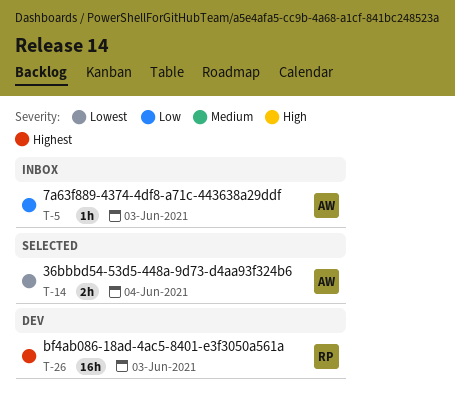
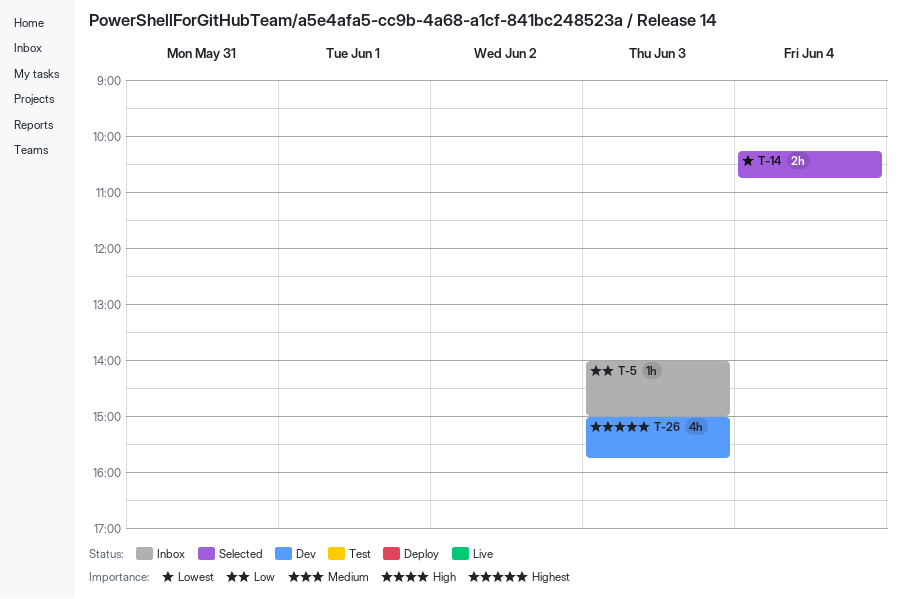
T-26, estimate: 16h -> 4h

